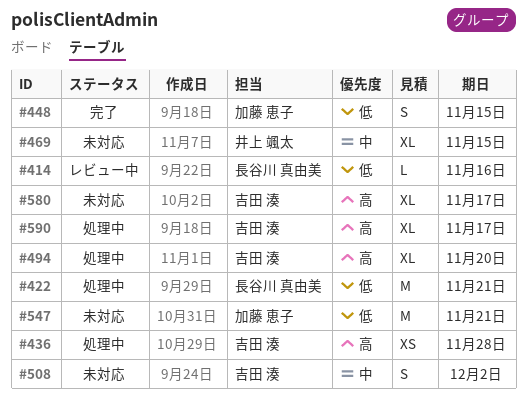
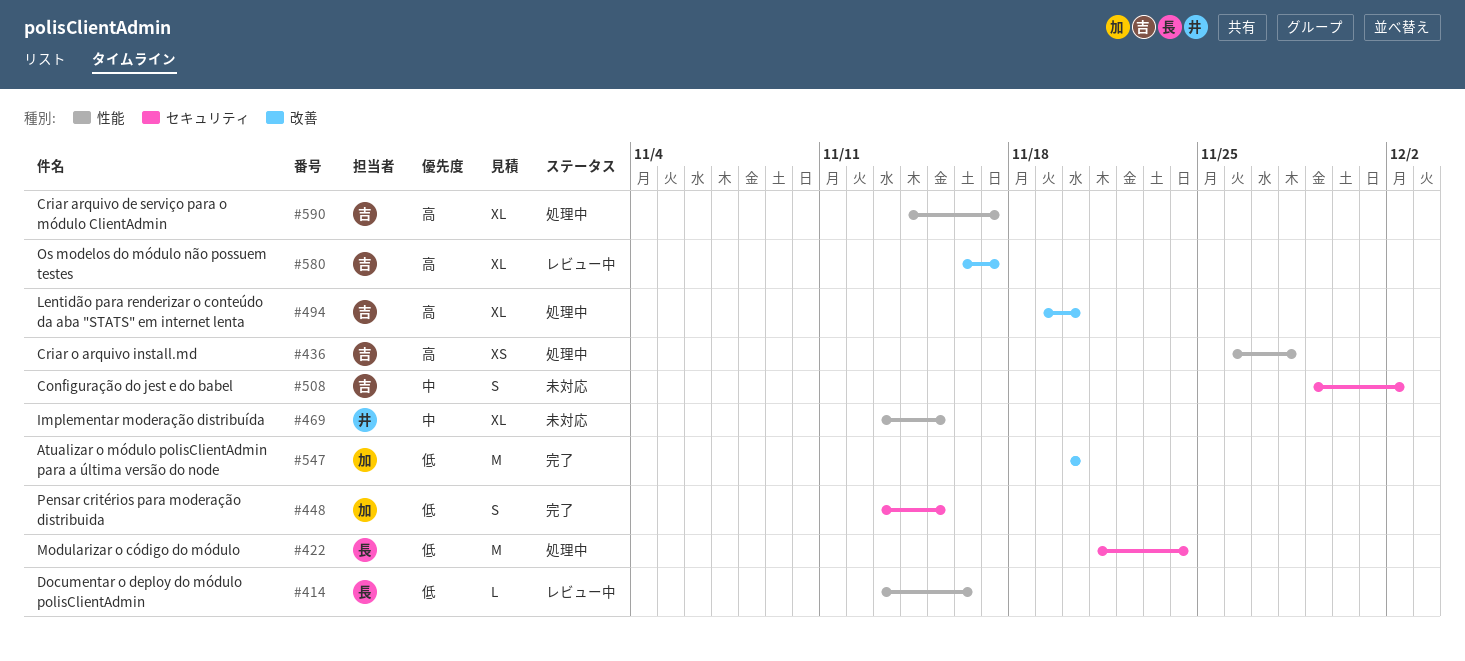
#422, due: Nov 21 -> Nov 24
#547, status: 未対応 -> 完了
#547, due: Nov 21 -> Nov 20
#580, status: 未対応 -> レビュー中

